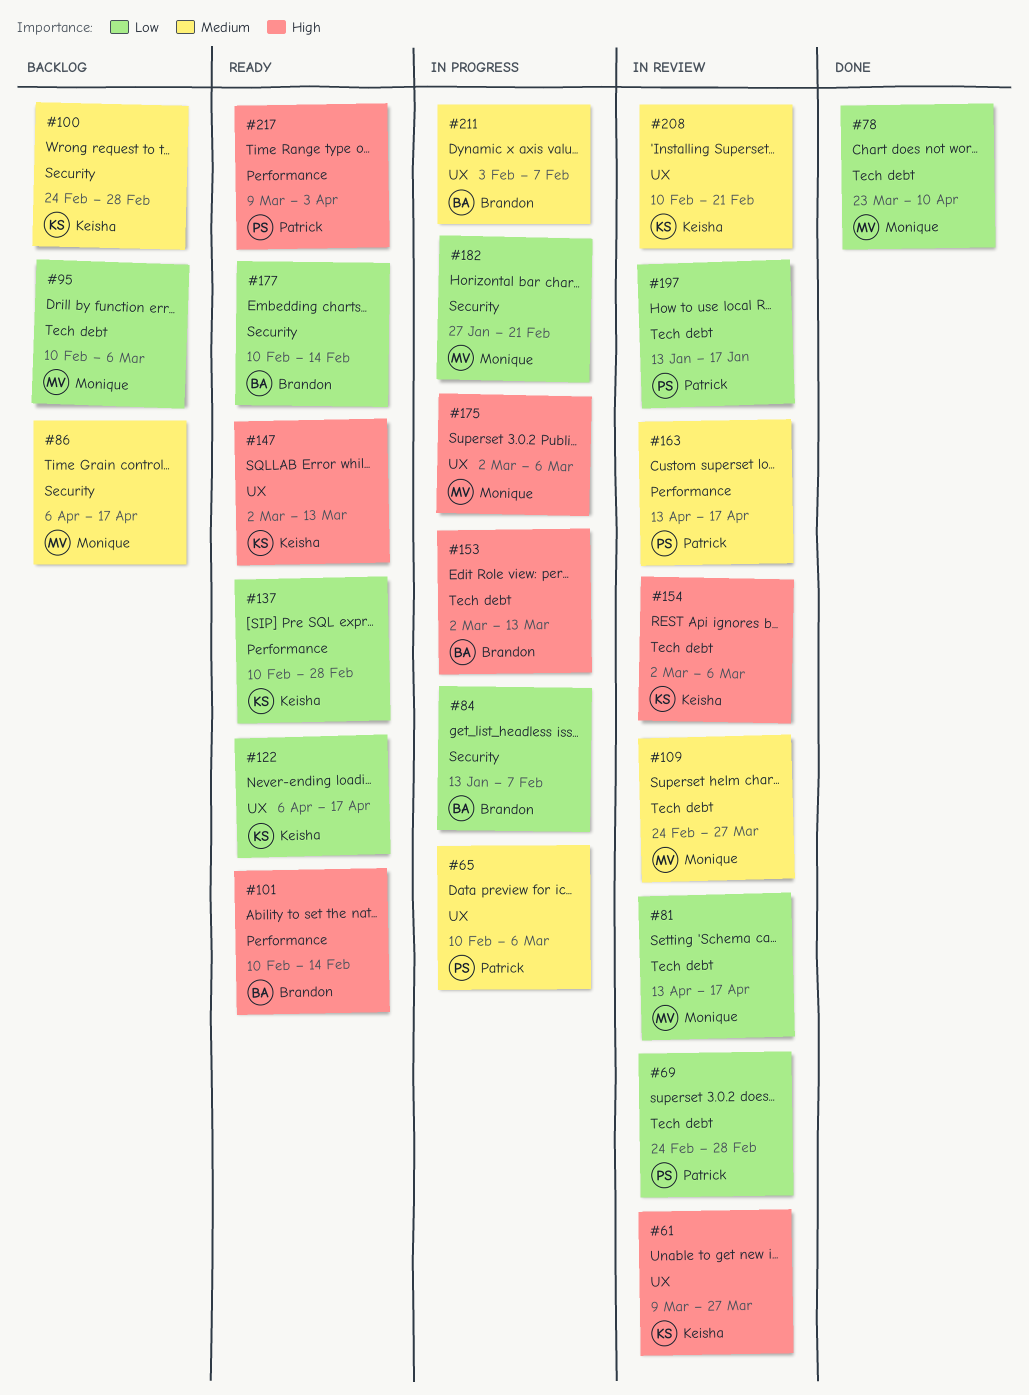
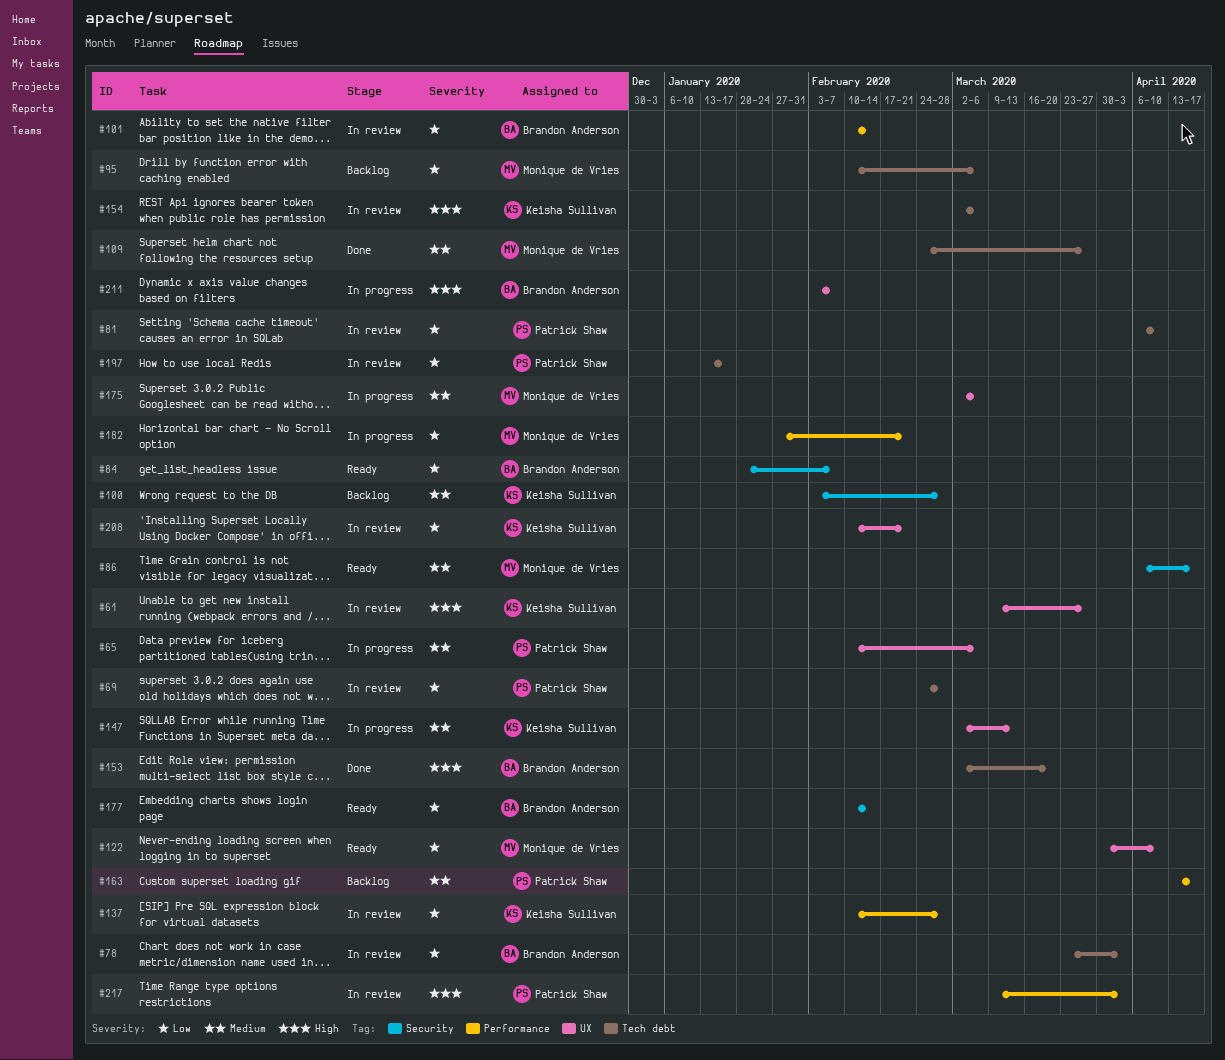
#78, status: Done -> In review
#78, owner: Monique de Vries -> Brandon Anderson
#78, due: Apr 10 -> Apr 3
#81, owner: Monique de Vries -> Patrick Shaw
#81, start: Apr 13 -> Apr 6
#81, due: Apr 17 -> Apr 10
#84, status: In progress -> Ready
#84, start: Jan 13 -> Jan 20
#86, status: Backlog -> Ready
#100, start: Feb 24 -> Feb 3
#101, status: Ready -> In review
#101, priority: High -> Low
#109, status: In review -> Done
#122, owner: Keisha Sullivan -> Monique de Vries
#122, start: Apr 6 -> Mar 30
#122, due: Apr 17 -> Apr 10
#137, status: Ready -> In review
#147, status: Ready -> In progress
#147, priority: High -> Medium
#153, status: In progress -> Done
#153, due: Mar 13 -> Mar 20
#163, status: In review -> Backlog
#175, priority: High -> Medium
#182, label: Security -> Performance
#208, priority: Medium -> Low
#211, priority: Medium -> High
#217, status: Ready -> In review

